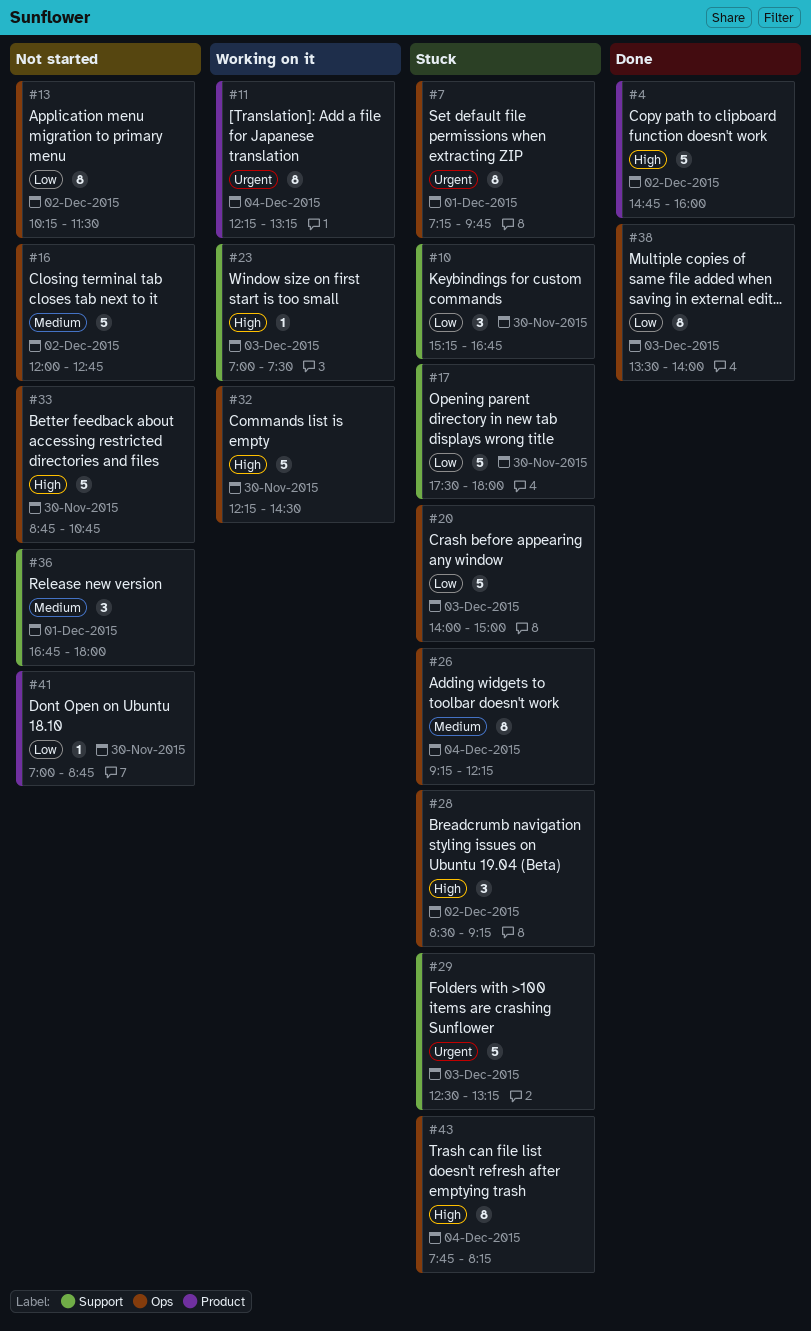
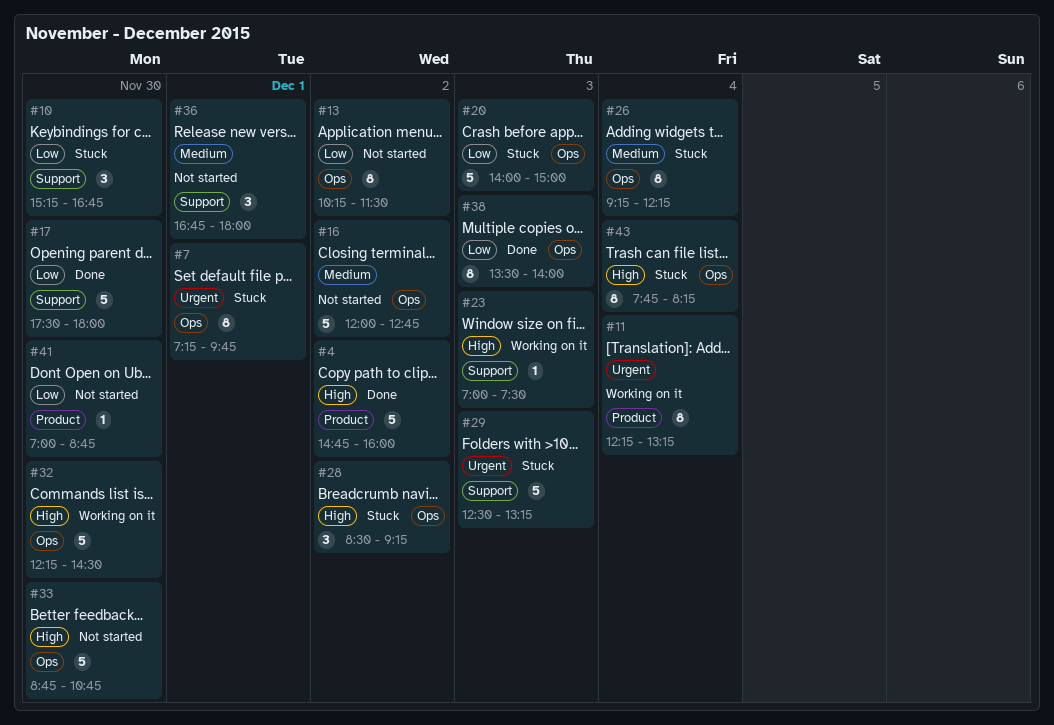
#17, status: Stuck -> Done

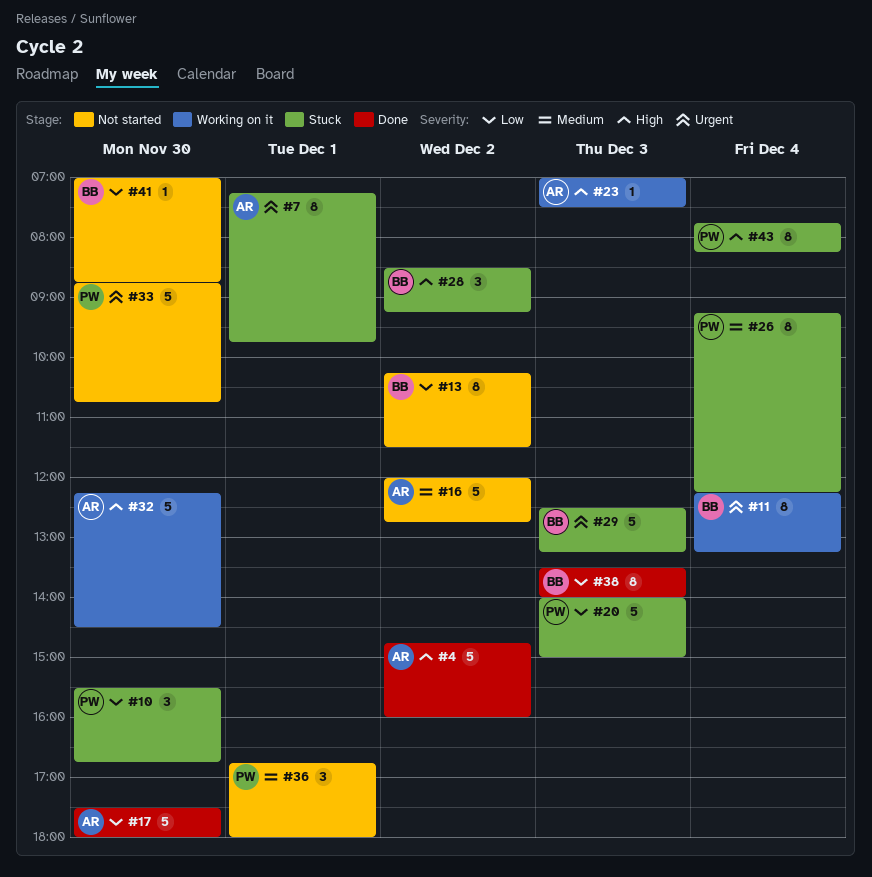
#10, begins: 15:15 -> 15:30
#33, priority: High -> Urgent

